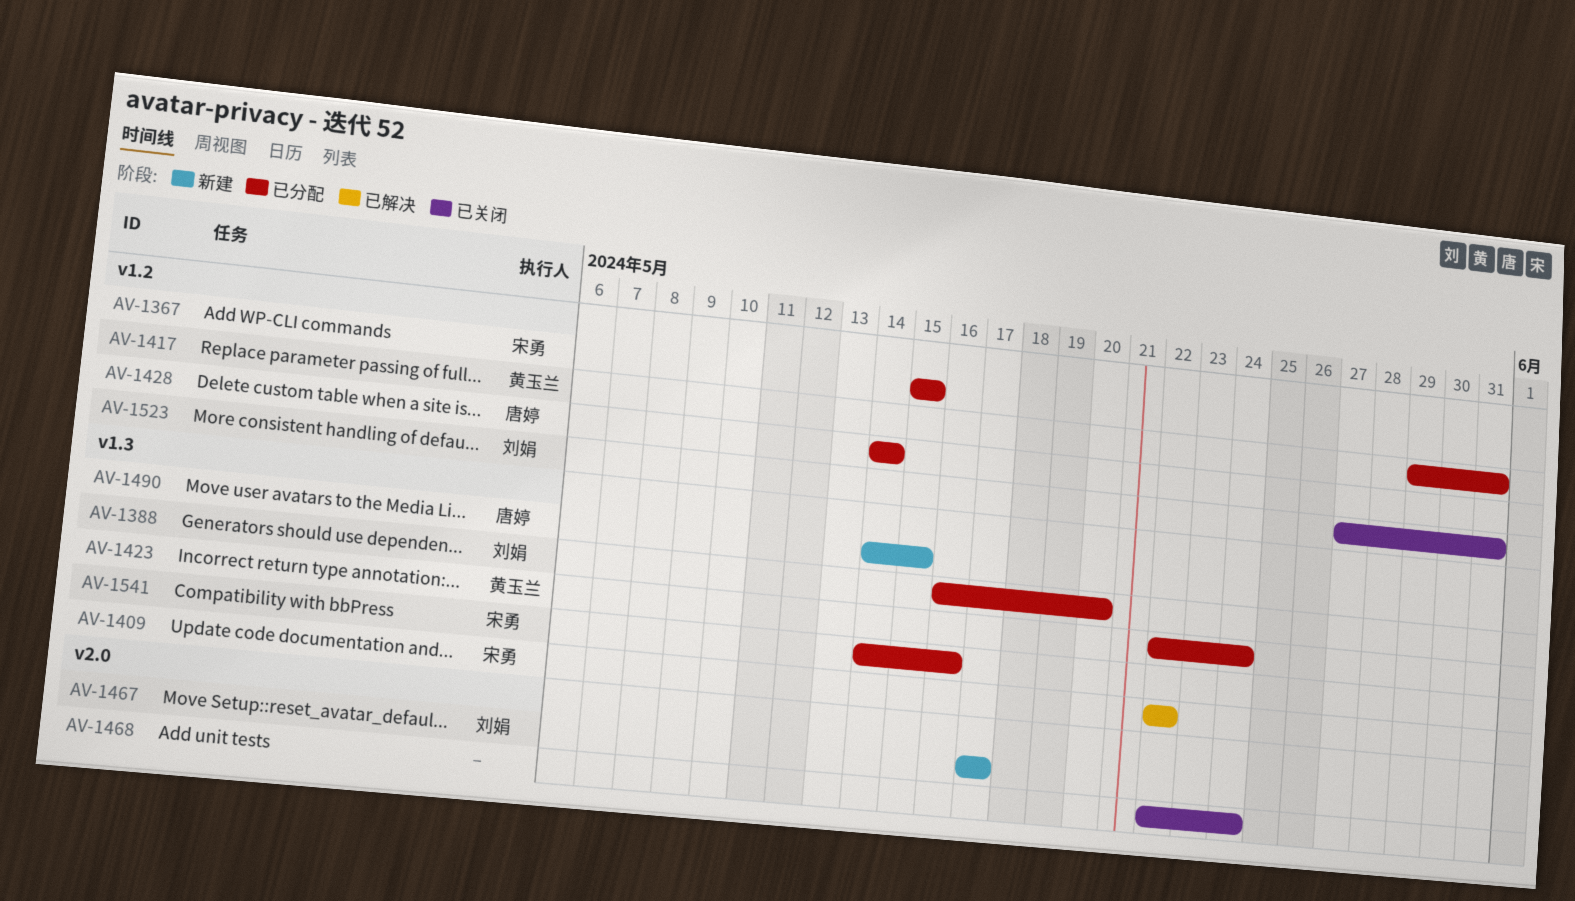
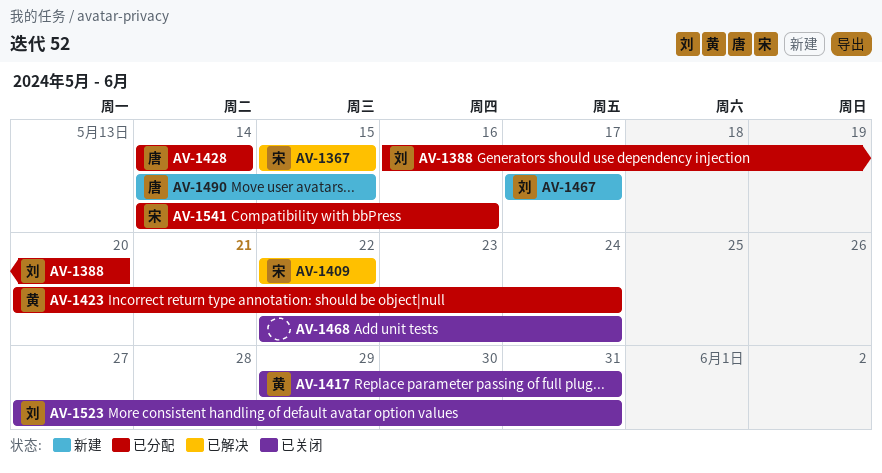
AV-1367, status: 已分配 -> 已解决
AV-1417, status: 已分配 -> 已关闭
AV-1423, start: May 22 -> May 20

